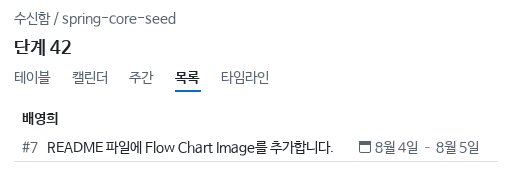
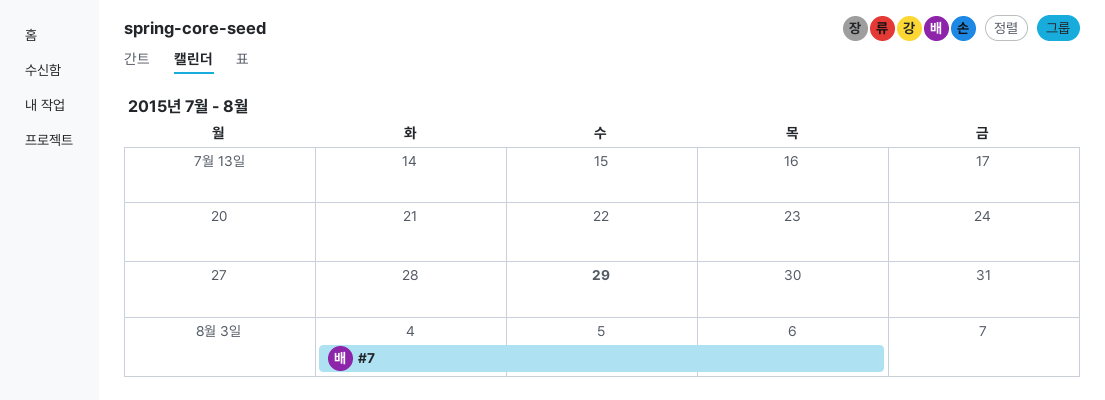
#7, due: Aug 5 -> Aug 6

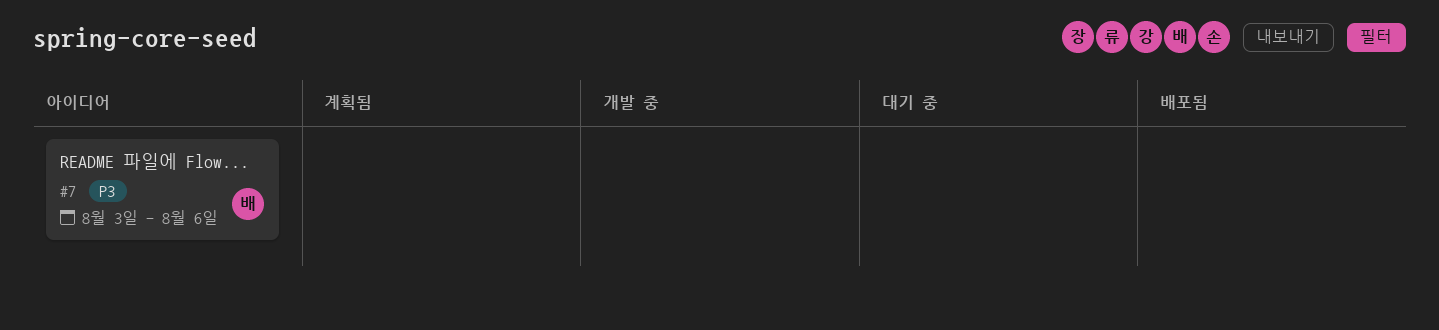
#7, start: Aug 4 -> Aug 3

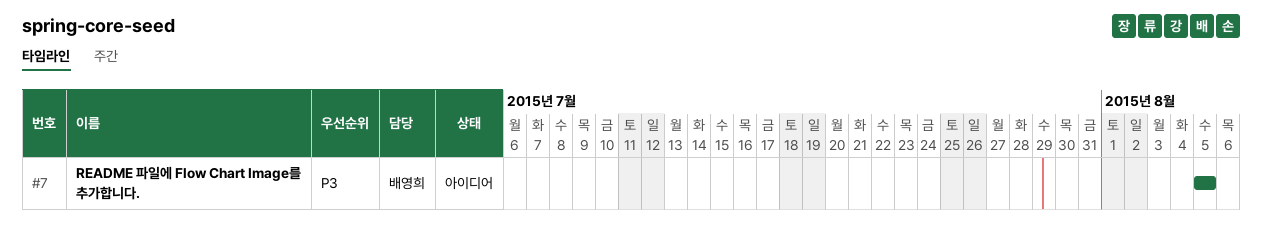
#7, start: Aug 3 -> Aug 5
#7, due: Aug 6 -> Aug 5

